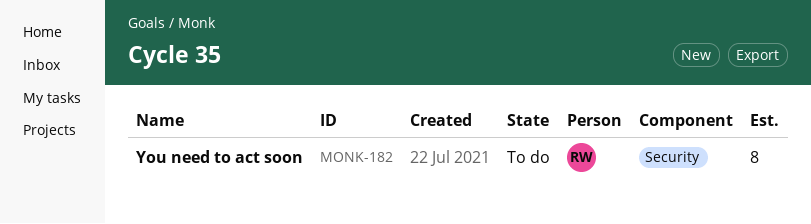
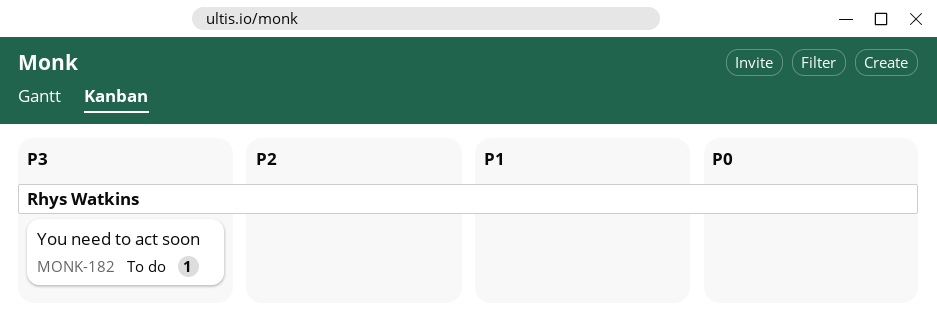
MONK-182, estimate: 8 -> 1

